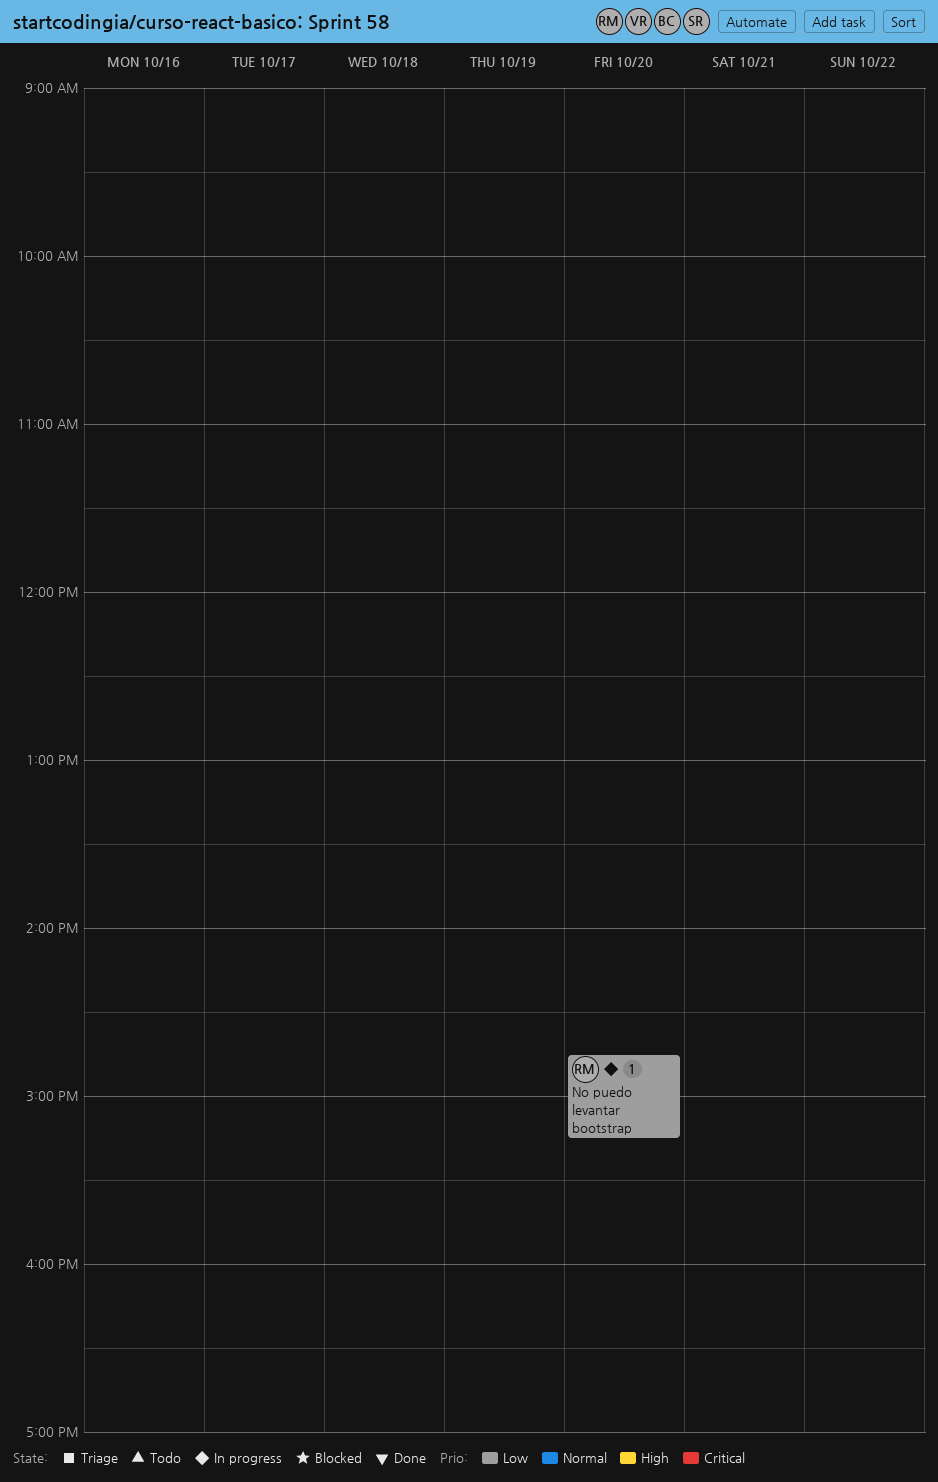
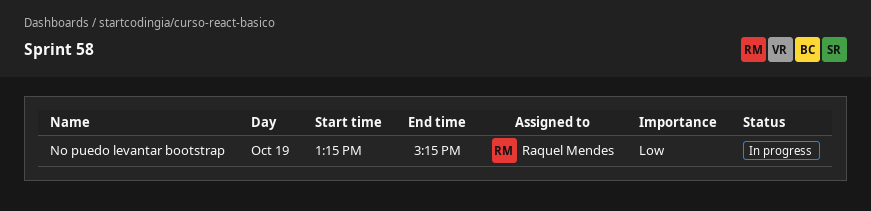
No puedo levantar bootstrap, day: Oct 20 -> Oct 19
No puedo levantar bootstrap, begins: 14:45 -> 13:15

